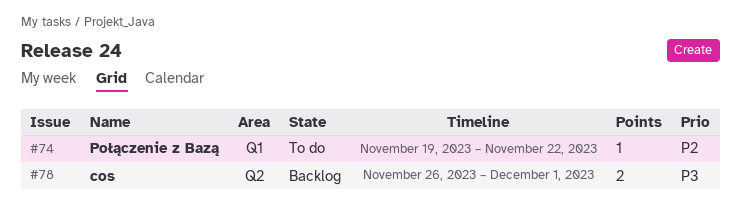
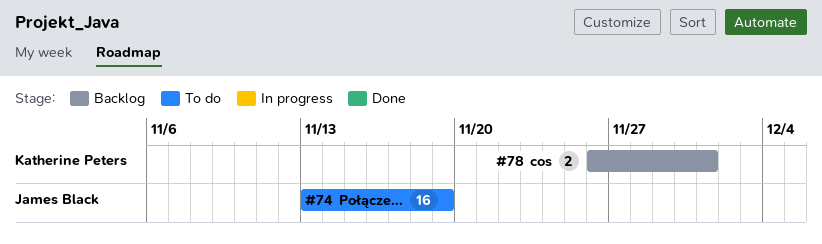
#74, estimate: 1 -> 16
#74, start: Nov 19 -> Nov 13
#74, due: Nov 22 -> Nov 19

